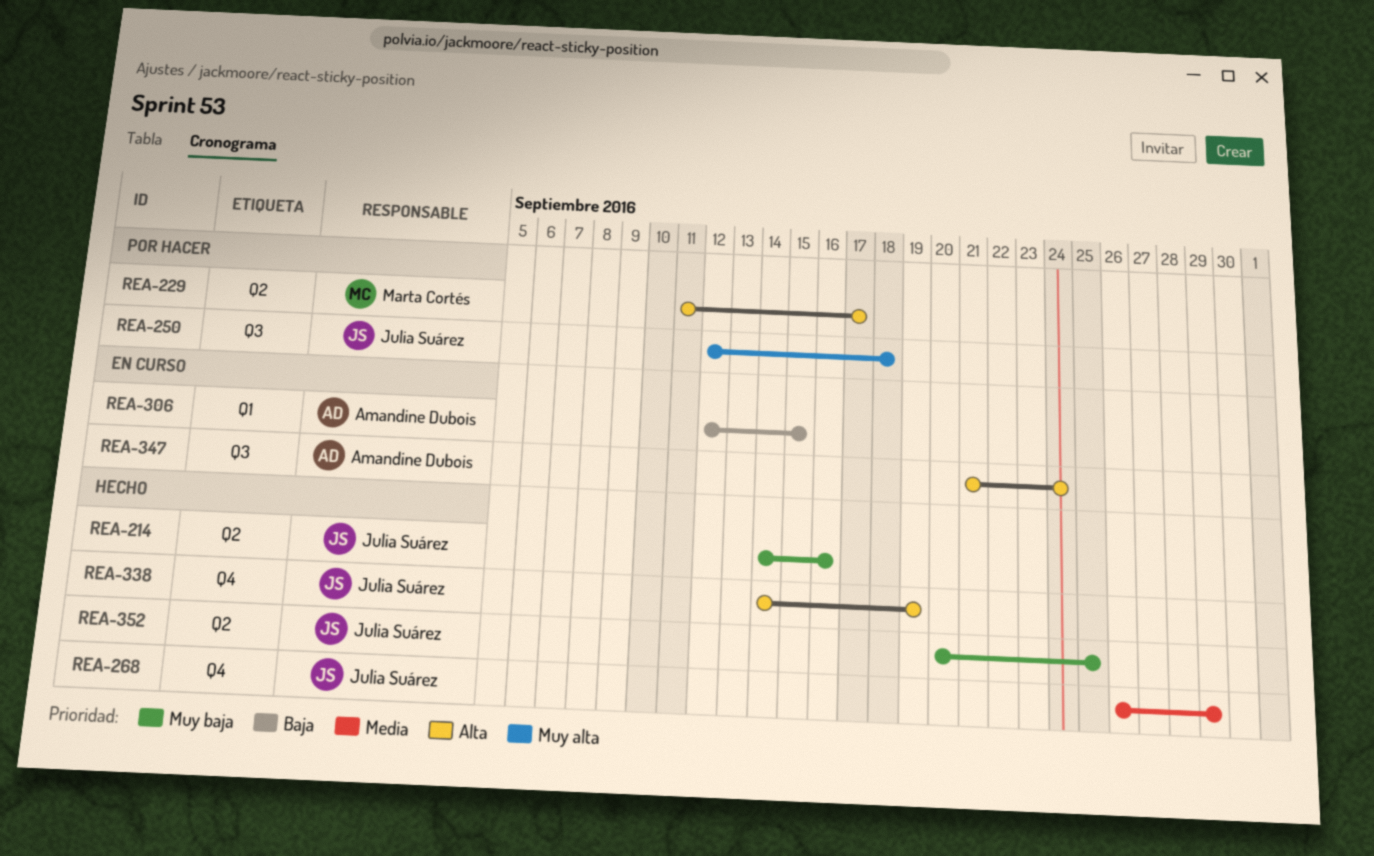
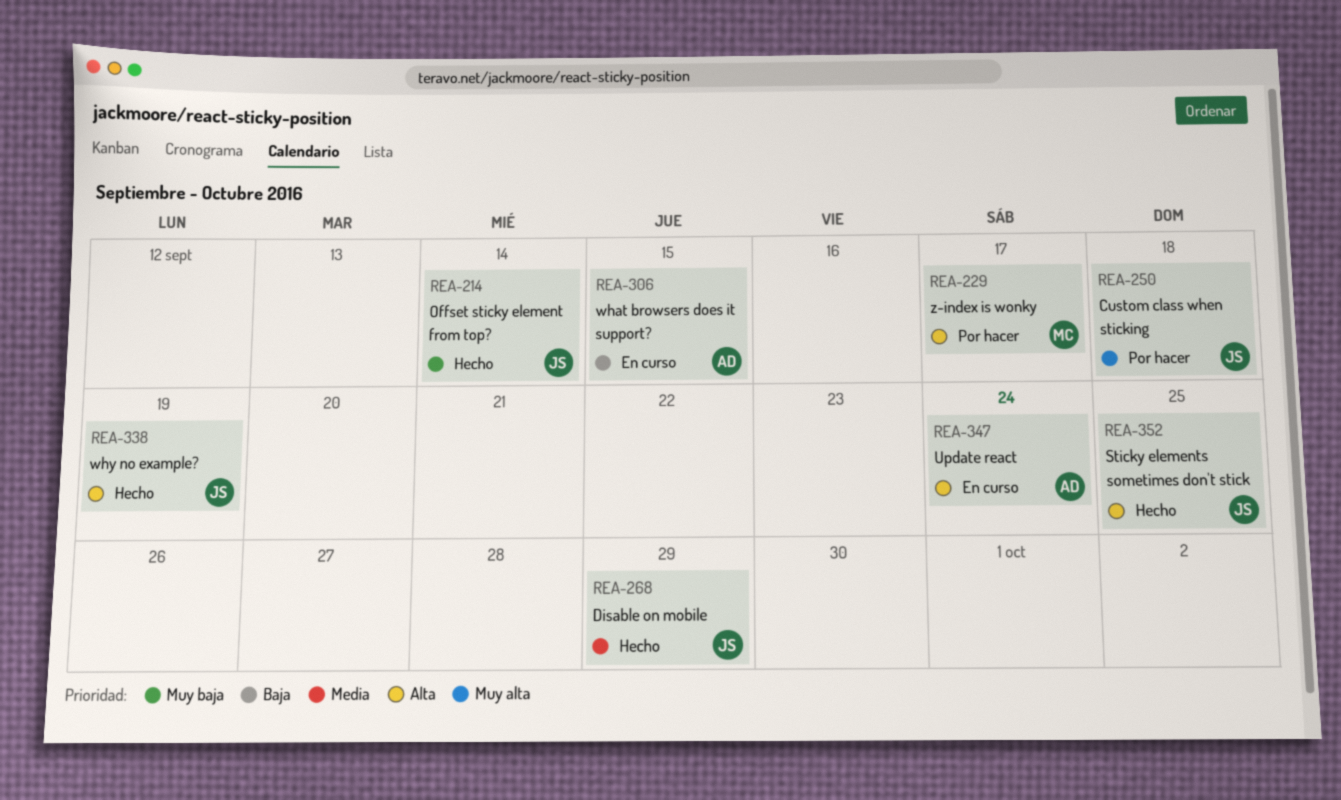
REA-214, due: Sep 16 -> Sep 14
REA-352, priority: Muy baja -> Alta

